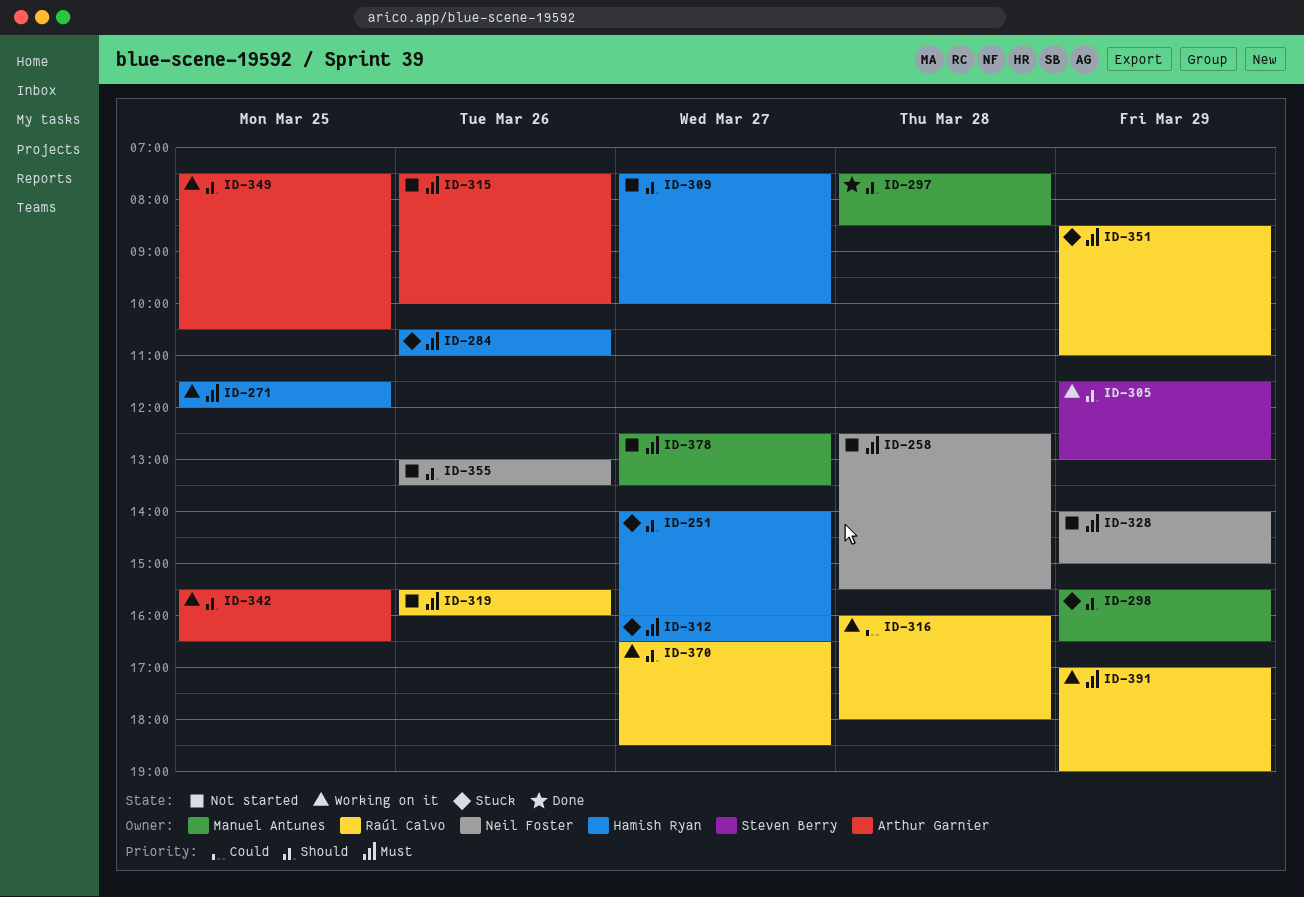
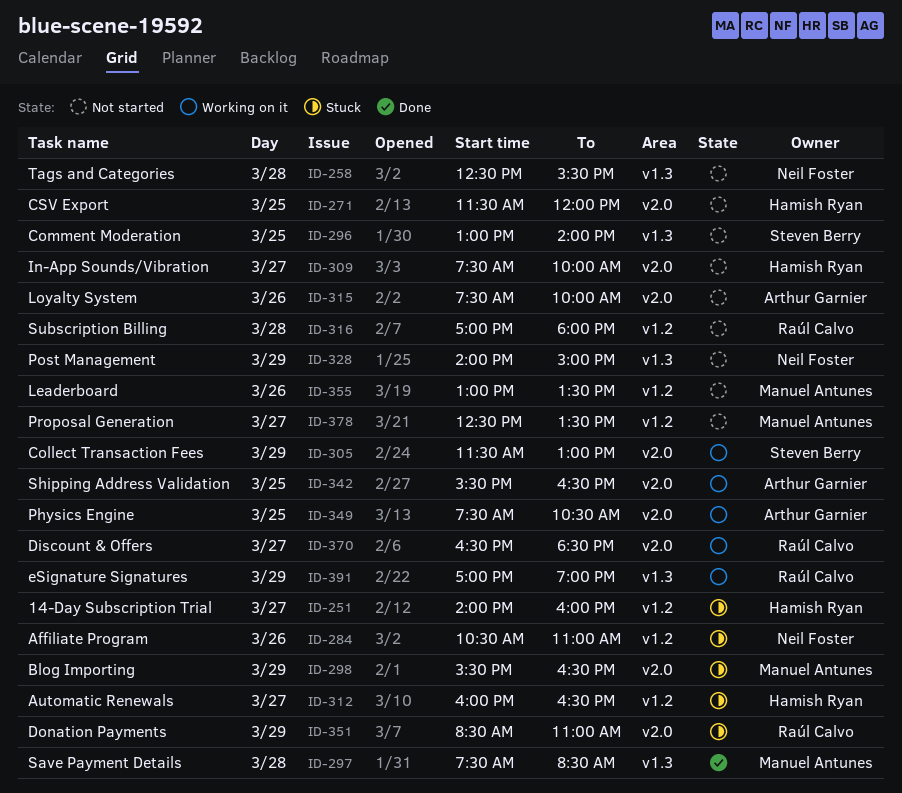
ID-271, status: Working on it -> Not started
ID-284, owner: Hamish Ryan -> Neil Foster
ID-296: none -> present
ID-316, status: Working on it -> Not started
ID-316, begins: 16:00 -> 17:00
ID-319: present -> none
ID-355, owner: Neil Foster -> Manuel Antunes

